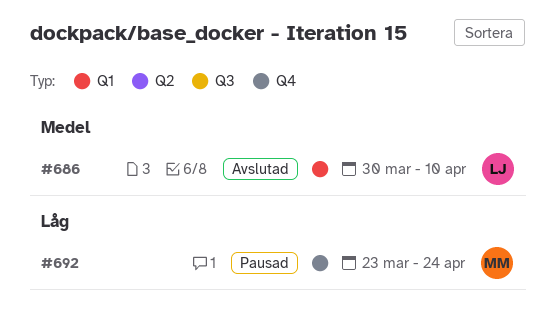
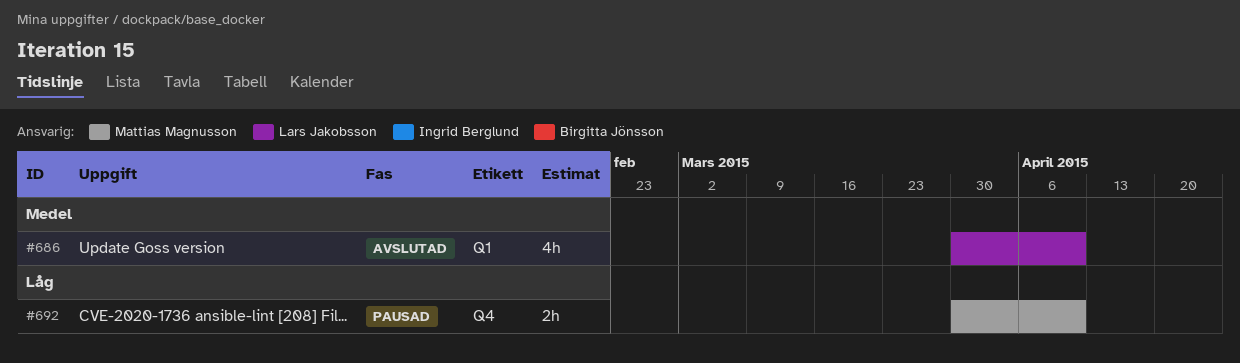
#692, start: Mar 23 -> Mar 30
#692, due: Apr 24 -> Apr 10

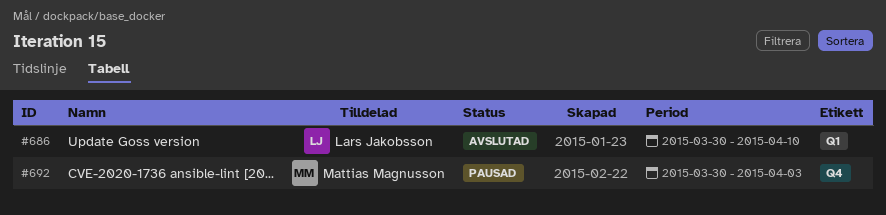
#692, due: Apr 10 -> Apr 3

